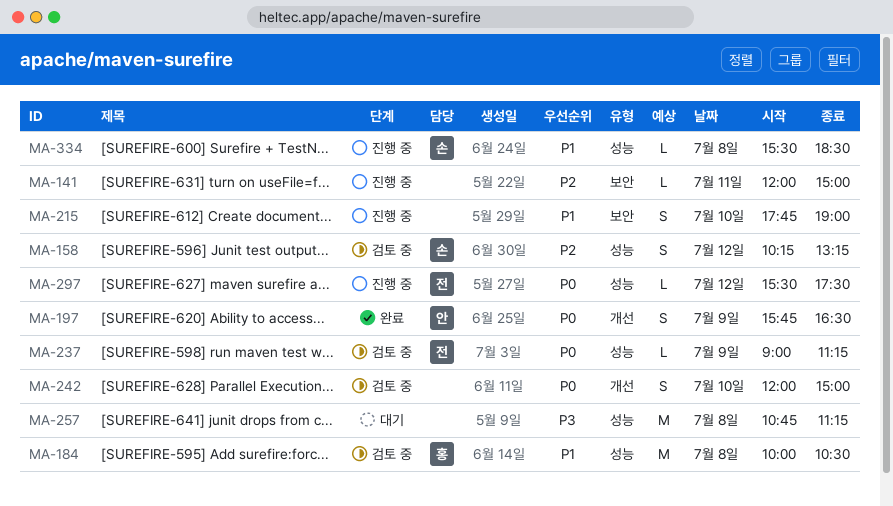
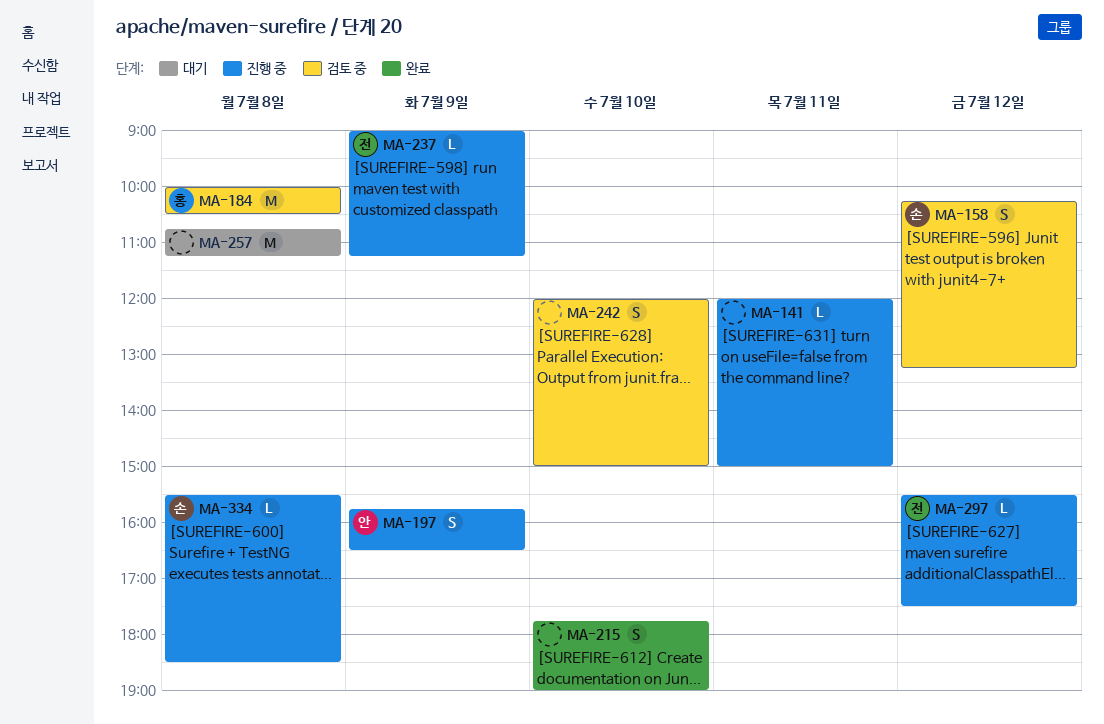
MA-197, status: 완료 -> 진행 중
MA-215, status: 진행 중 -> 완료
MA-237, status: 검토 중 -> 진행 중

